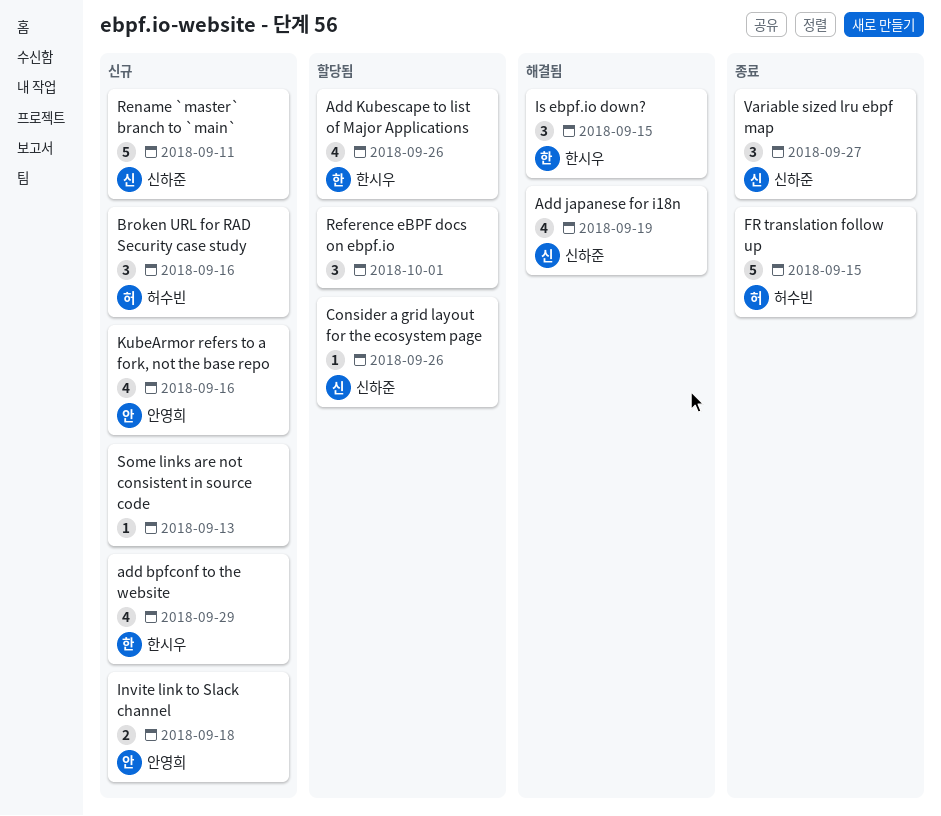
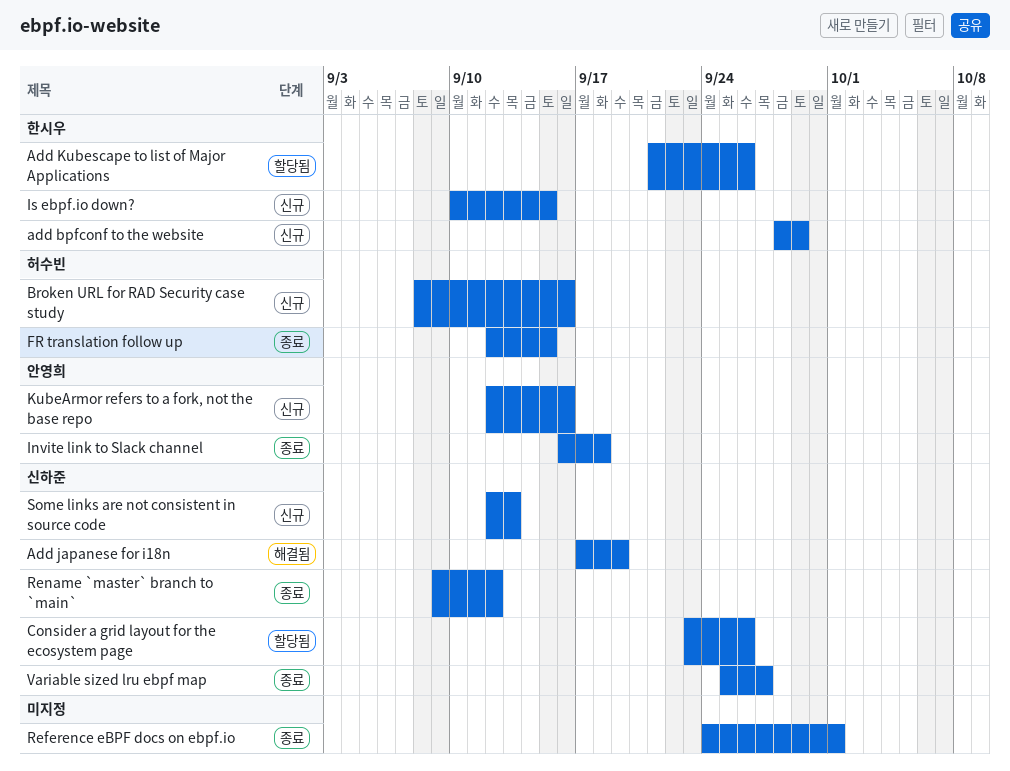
Invite link to Slack channel, status: 신규 -> 종료
Is ebpf.io down?, status: 해결됨 -> 신규
Reference eBPF docs on ebpf.io, status: 할당됨 -> 종료
Rename `master` branch to `main`, status: 신규 -> 종료
Rename `master` branch to `main`, due: Sep 11 -> Sep 12
Some links are not consistent in source code, owner: none -> 신하준

